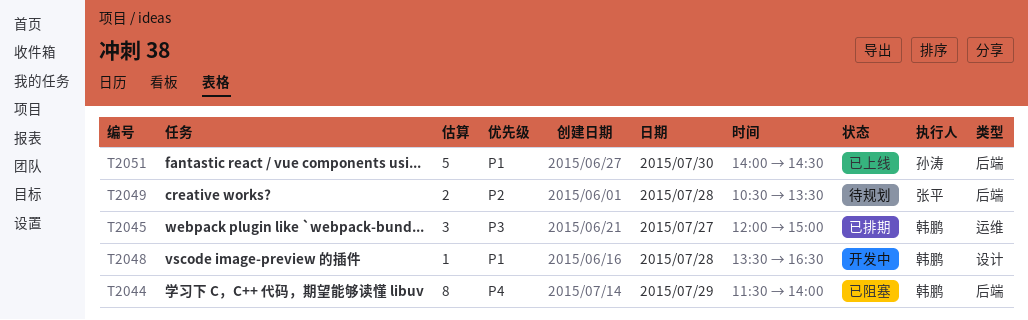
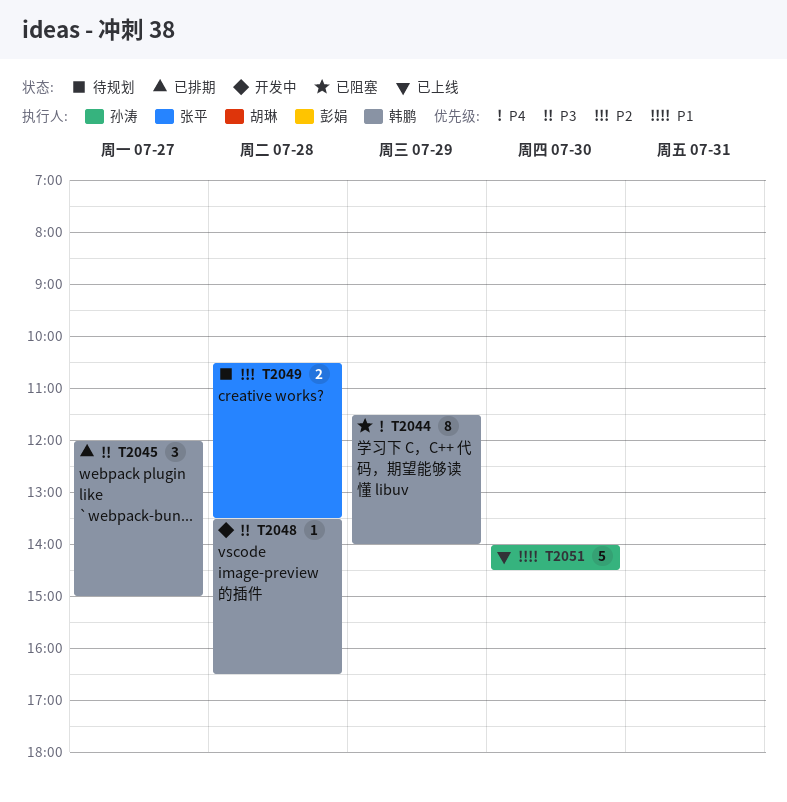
T2048, priority: P1 -> P3

